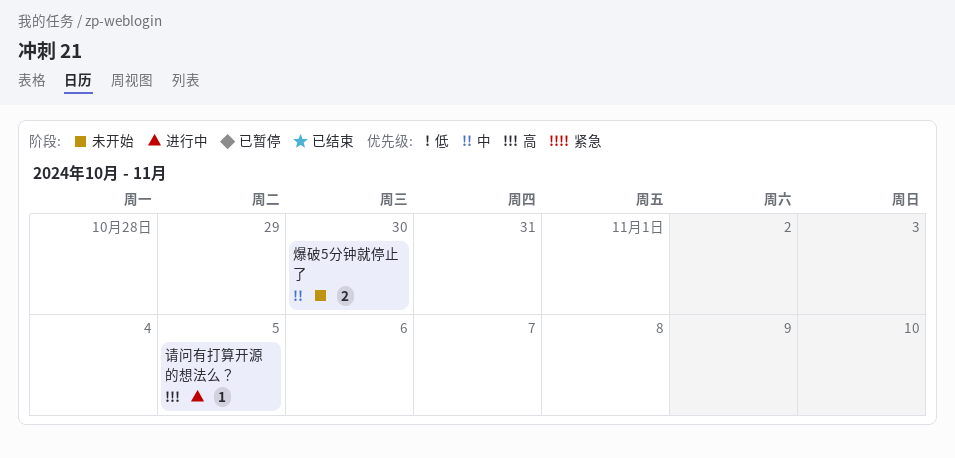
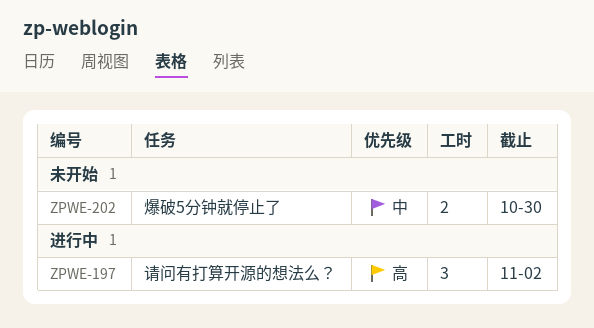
请问有打算开源的想法么？, estimate: 1 -> 3
请问有打算开源的想法么？, due: Nov 5 -> Nov 2

